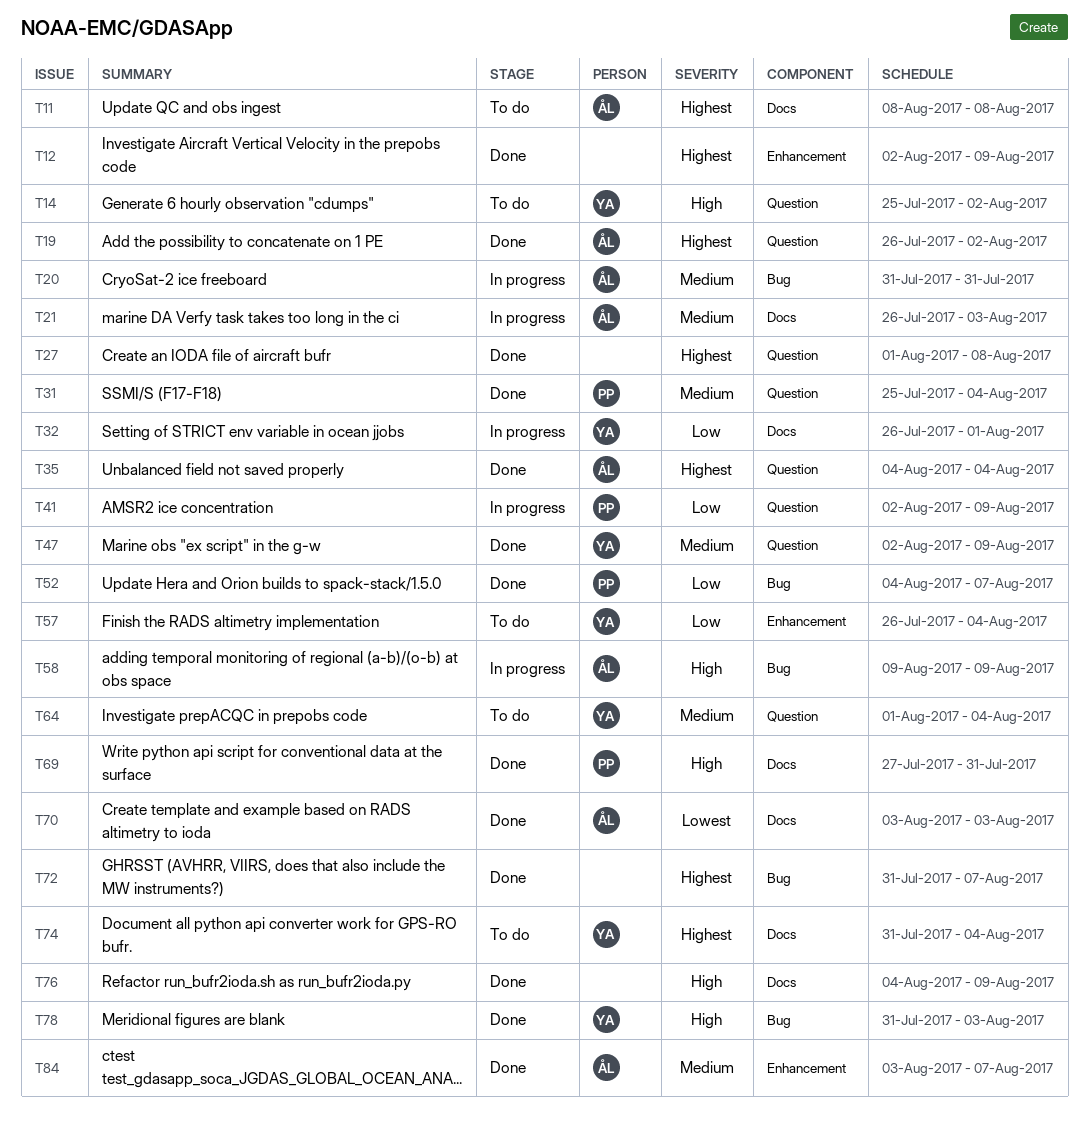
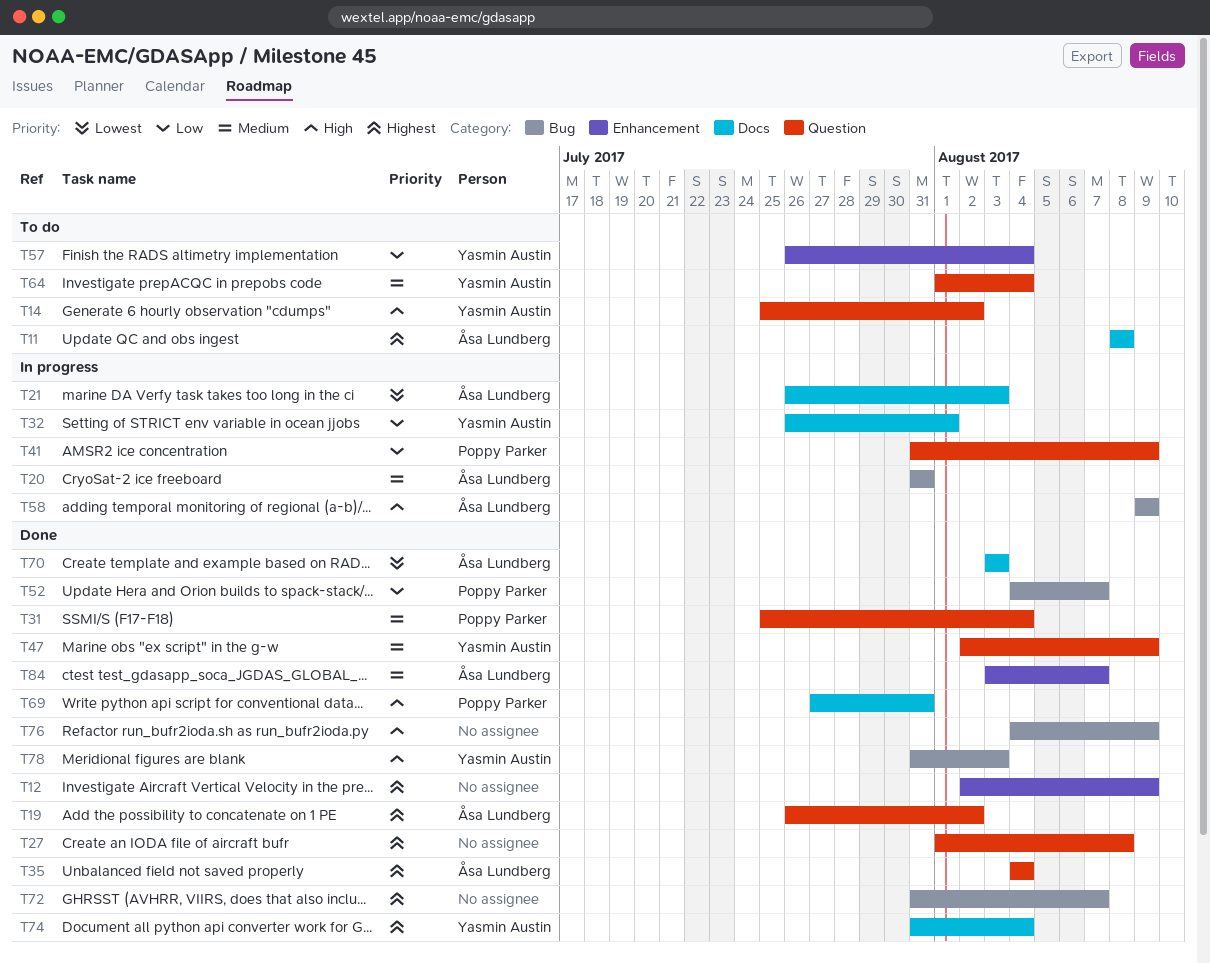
T21, priority: Medium -> Lowest
T41, start: Aug 2 -> Jul 31
T74, status: To do -> Done
T76, label: Docs -> Bug

